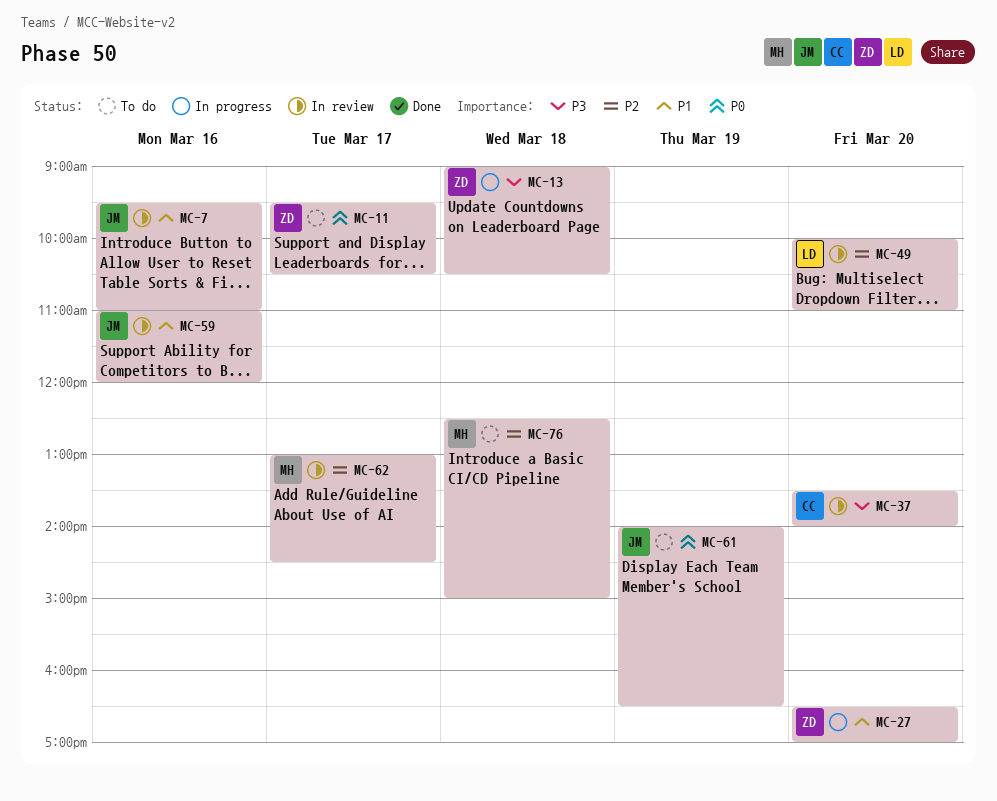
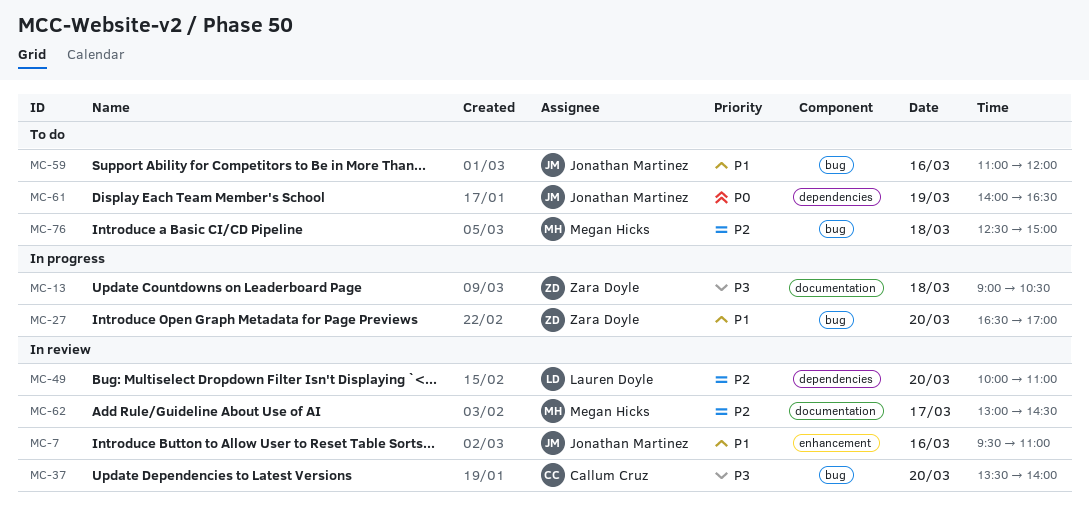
MC-11: present -> none
MC-59, status: In review -> To do

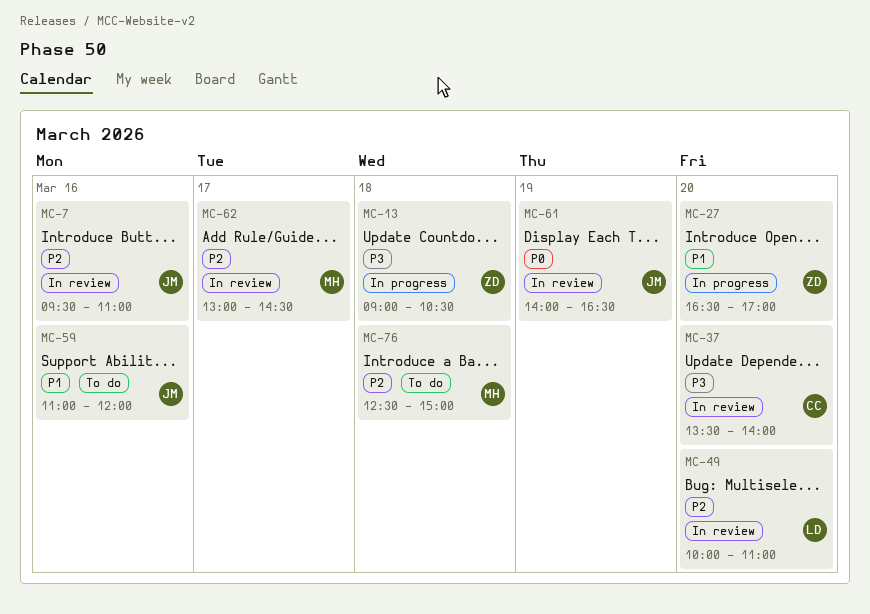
MC-7, priority: P1 -> P2
MC-61, status: To do -> In review

